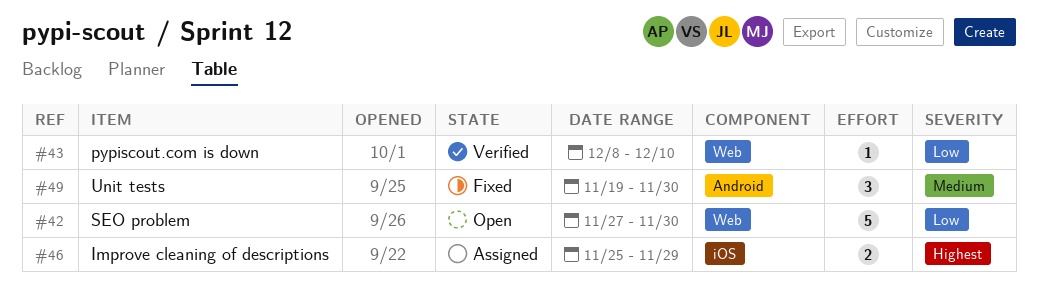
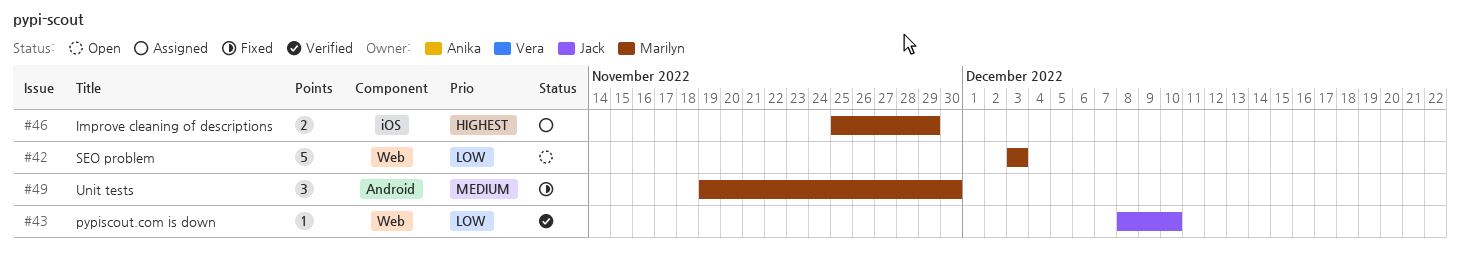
#42, start: Nov 27 -> Dec 3
#42, due: Nov 30 -> Dec 3

